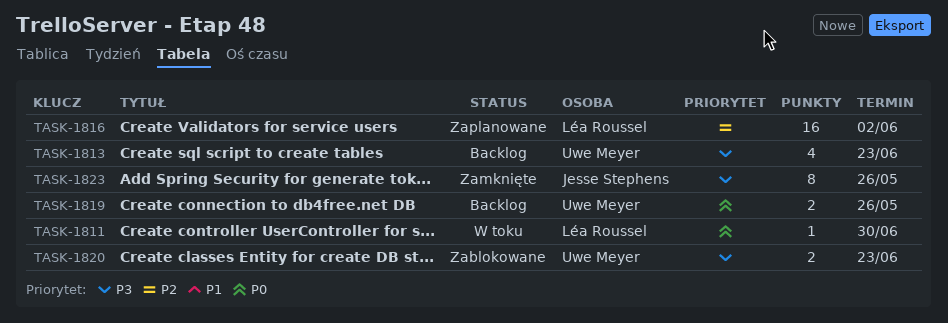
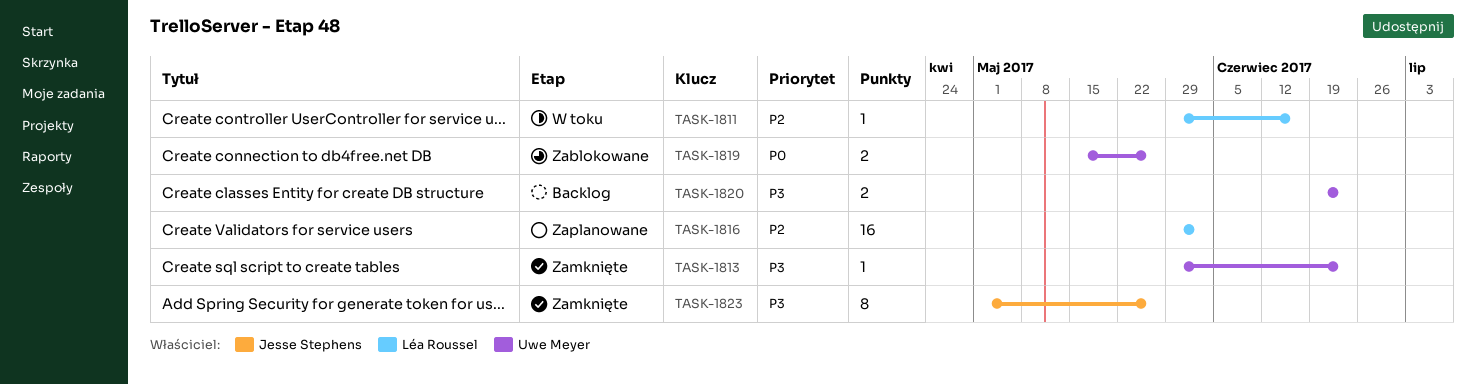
TASK-1811, priority: P0 -> P2
TASK-1811, due: Jun 30 -> Jun 16
TASK-1813, status: Backlog -> Zamknięte
TASK-1813, estimate: 4 -> 1
TASK-1819, status: Backlog -> Zablokowane
TASK-1820, status: Zablokowane -> Backlog

